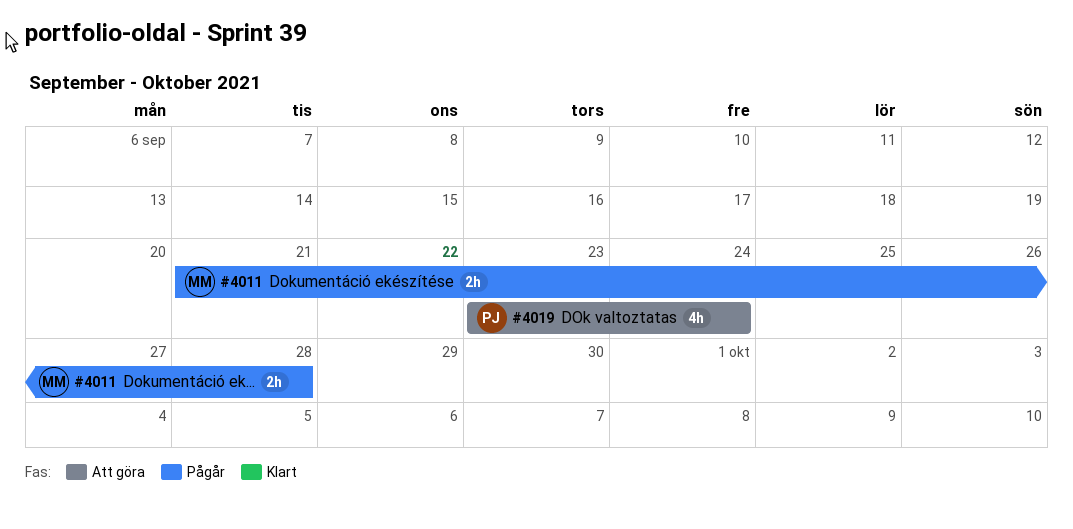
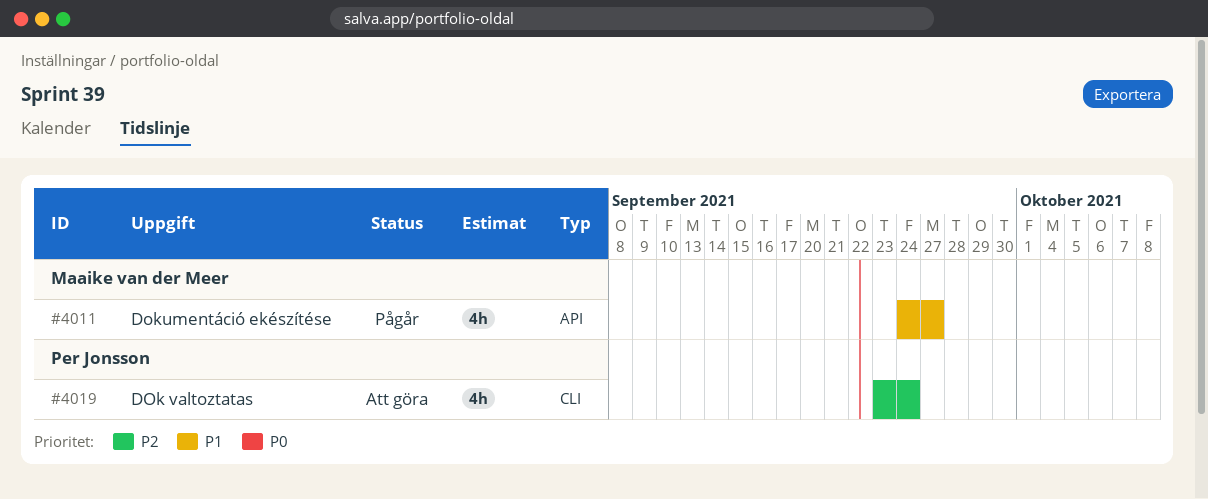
#4011, estimate: 2h -> 4h
#4011, start: Sep 21 -> Sep 24
#4011, due: Sep 28 -> Sep 27

